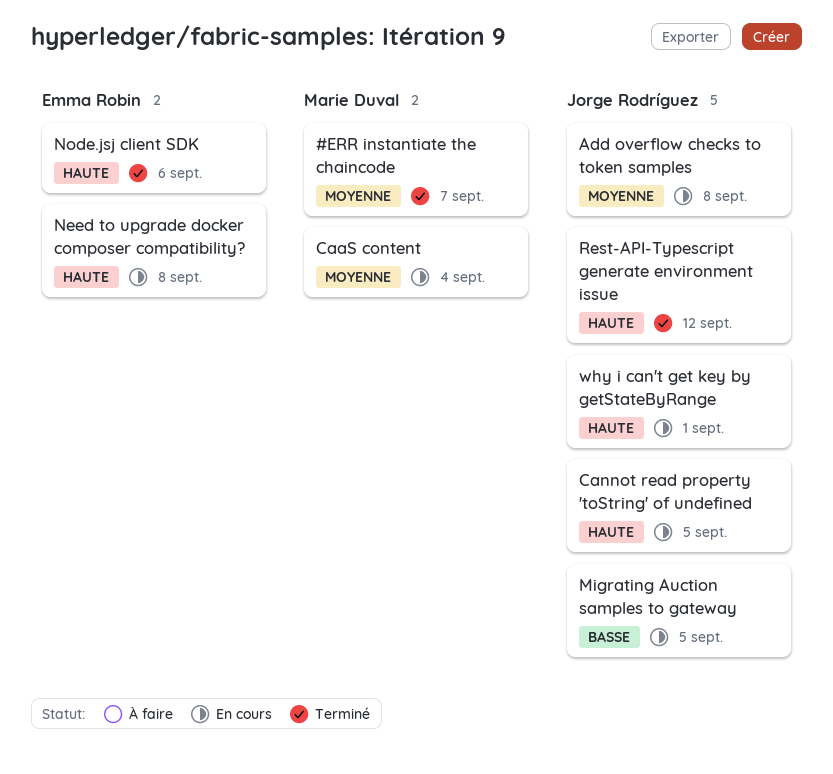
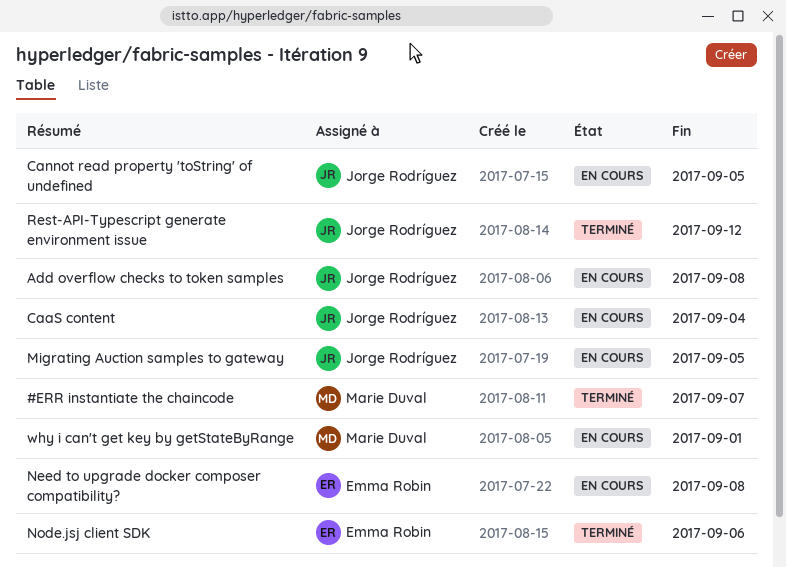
CaaS content, owner: Marie Duval -> Jorge Rodríguez
why i can't get key by getStateByRange, owner: Jorge Rodríguez -> Marie Duval

